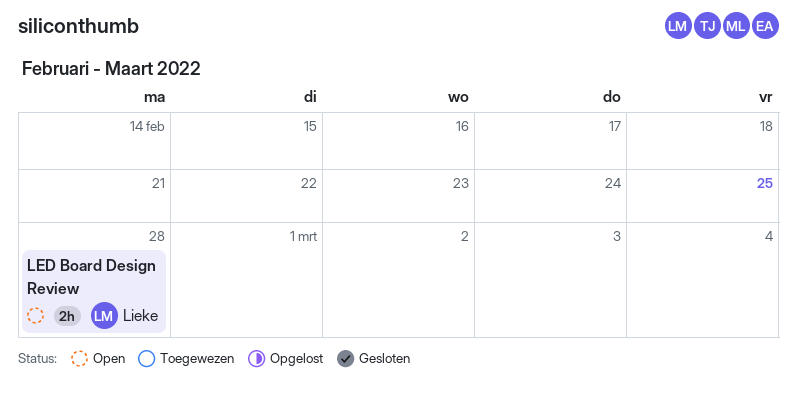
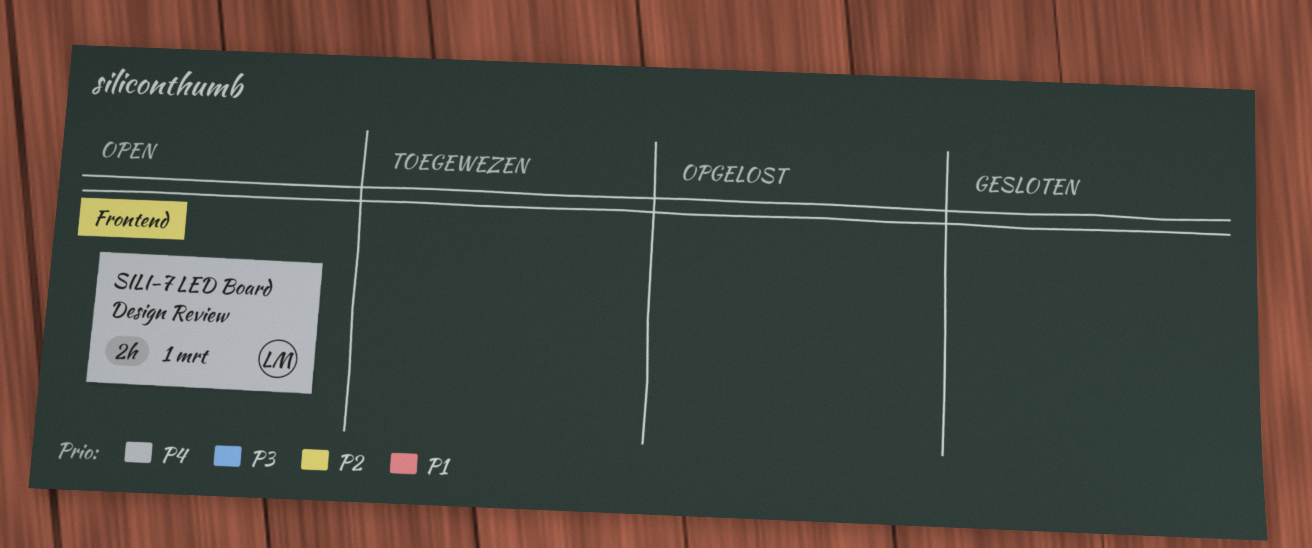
LED Board Design Review, due: Feb 28 -> Mar 1

